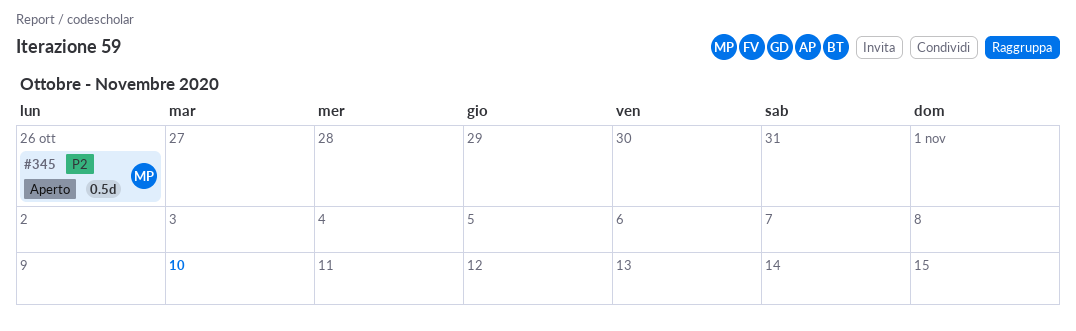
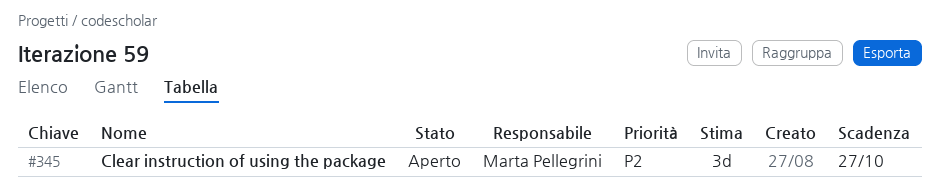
#345, estimate: 0.5d -> 3d
#345, due: Oct 26 -> Oct 27

